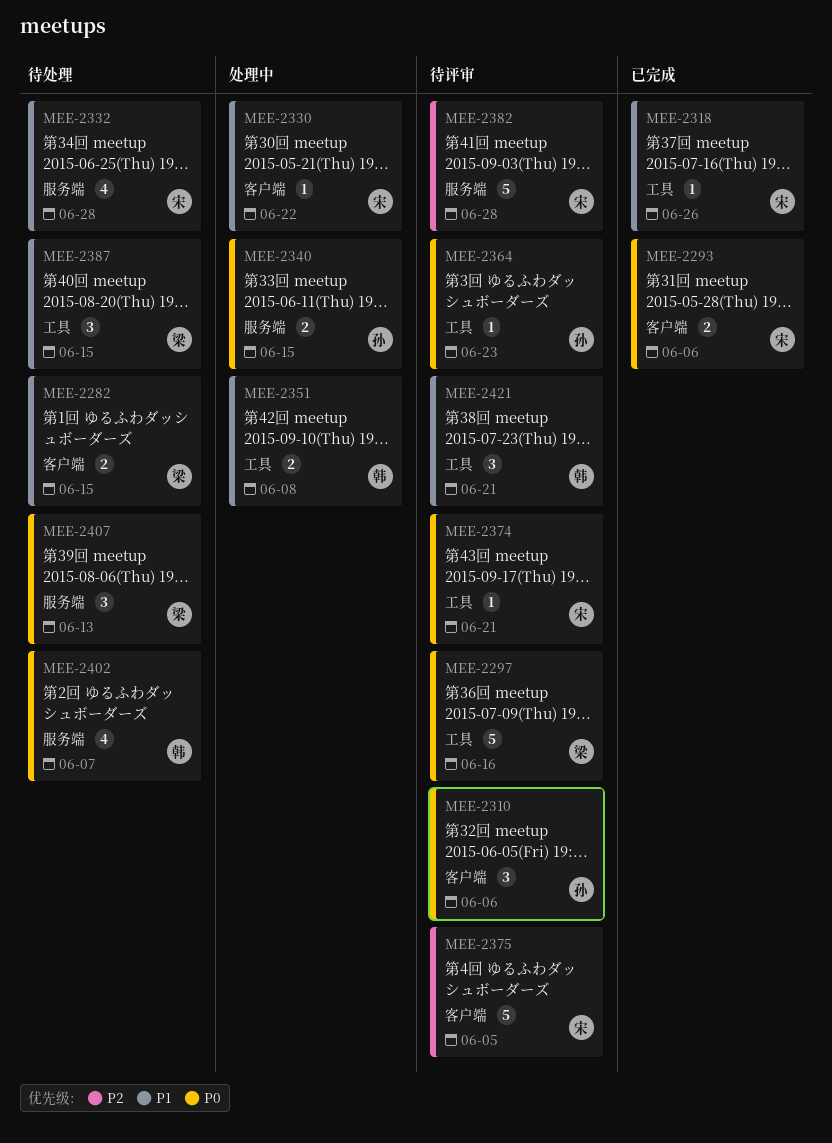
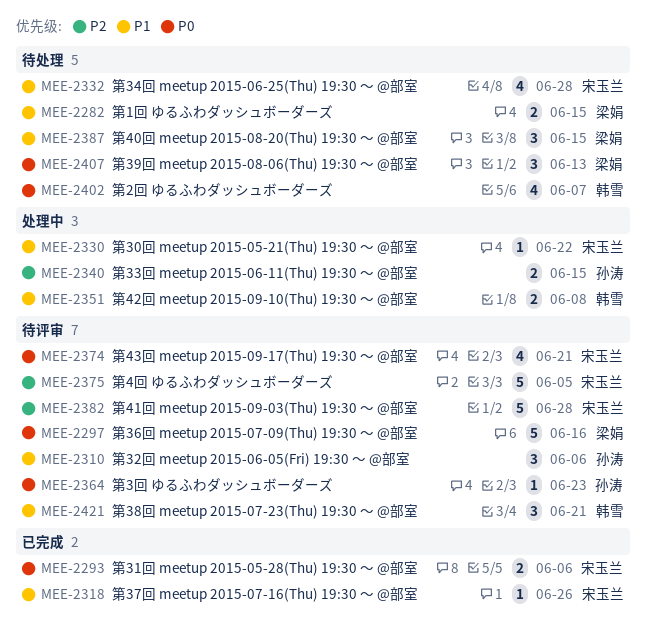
MEE-2310, priority: P0 -> P1
MEE-2340, priority: P0 -> P2
MEE-2374, estimate: 1 -> 4

